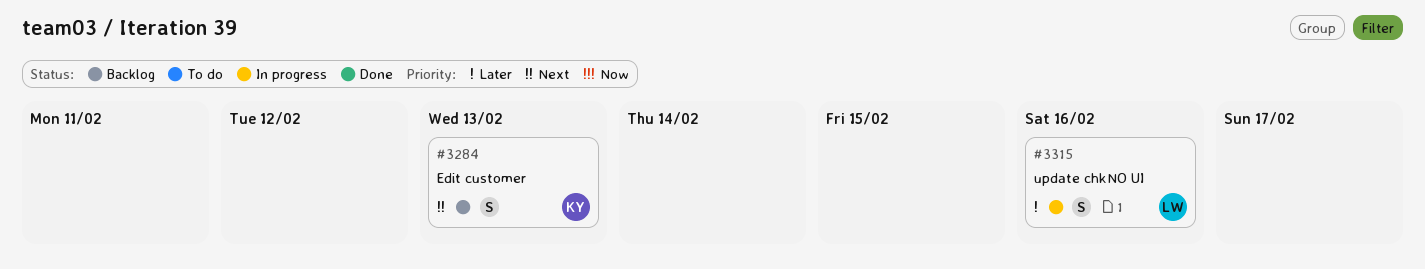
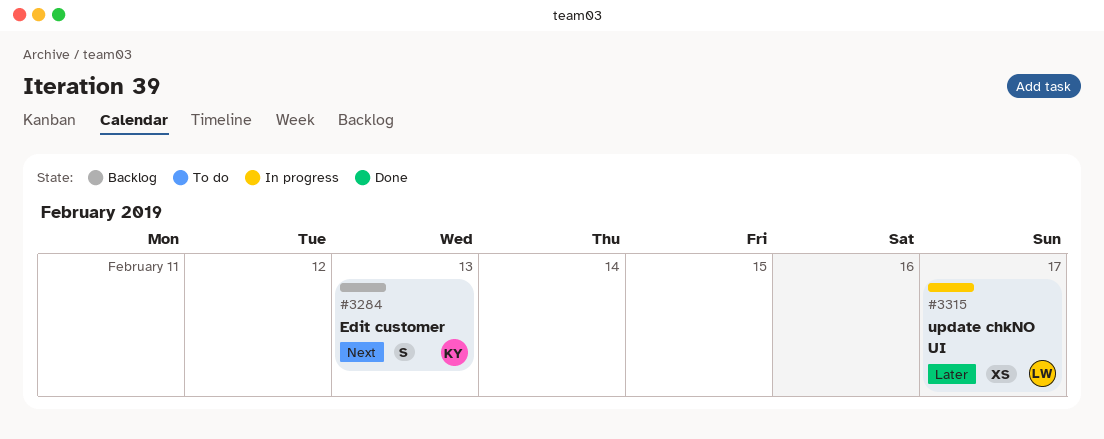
#3315, estimate: S -> XS
#3315, due: Feb 16 -> Feb 17

